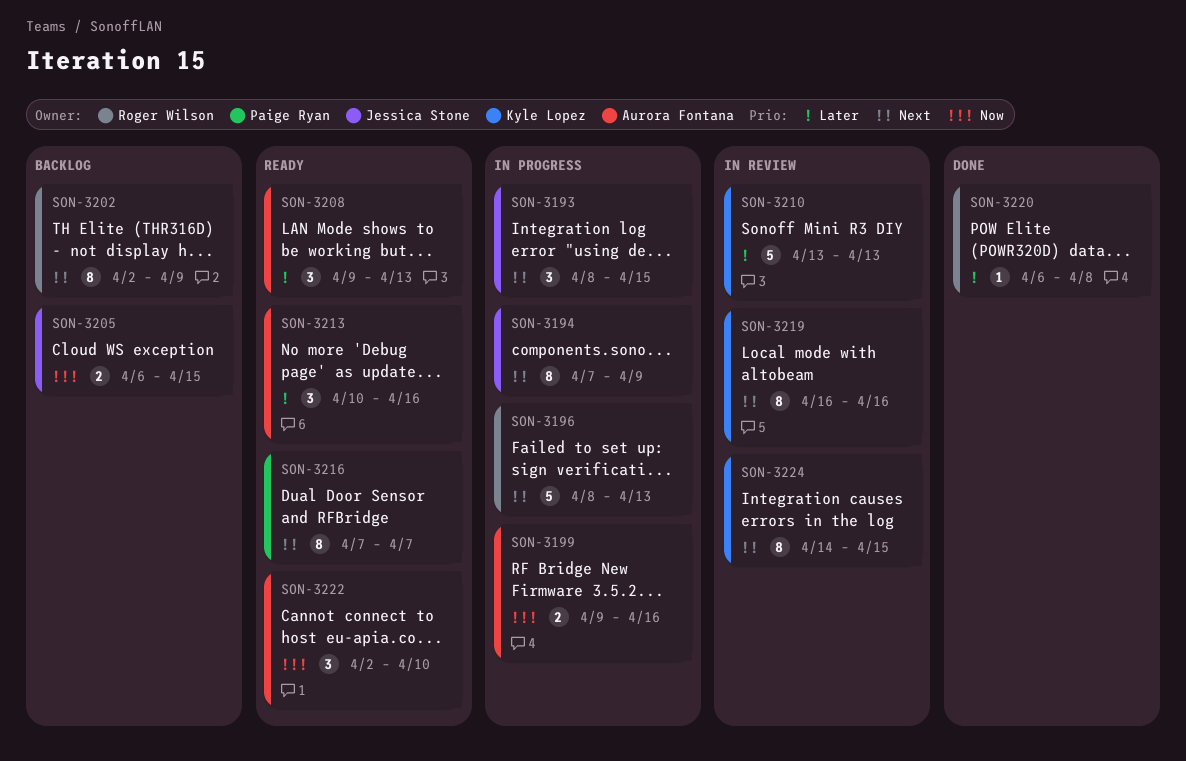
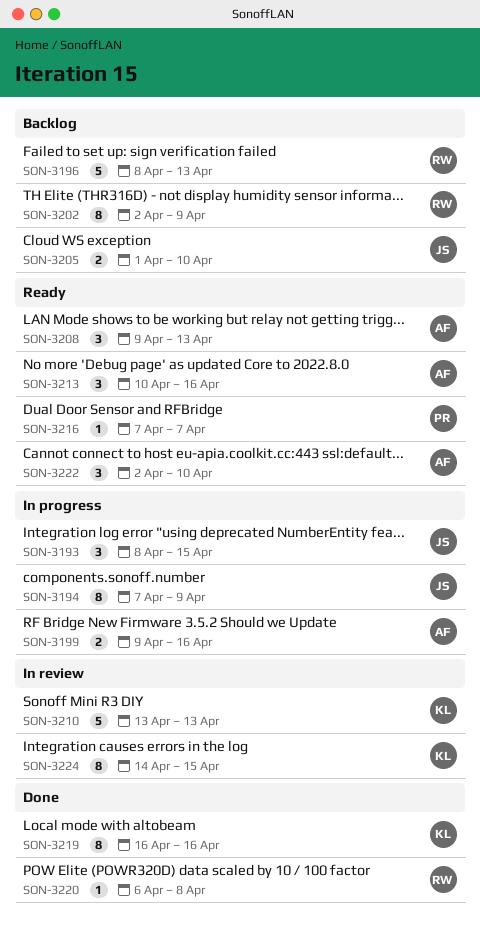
SON-3196, status: In progress -> Backlog
SON-3205, start: Apr 6 -> Apr 1
SON-3205, due: Apr 15 -> Apr 10
SON-3216, estimate: 8 -> 1
SON-3219, status: In review -> Done

